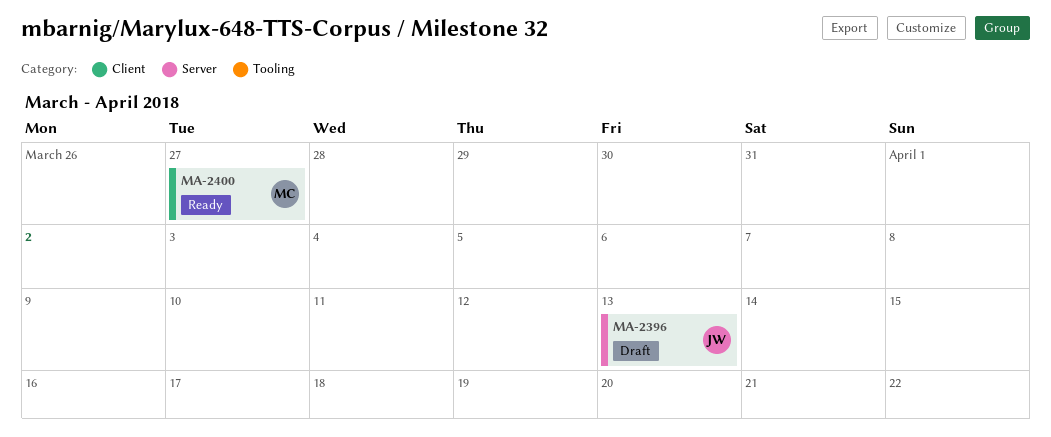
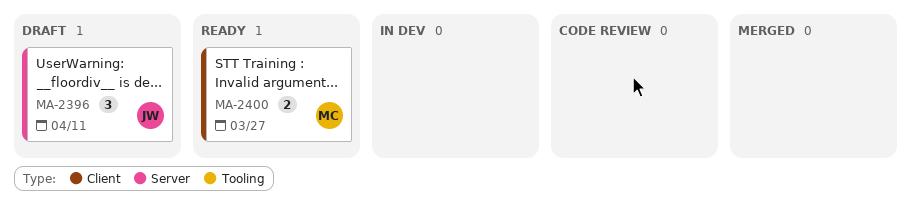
MA-2396, due: Apr 13 -> Apr 11

